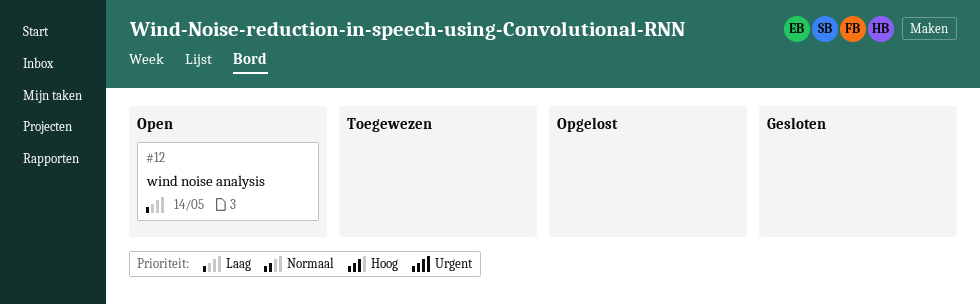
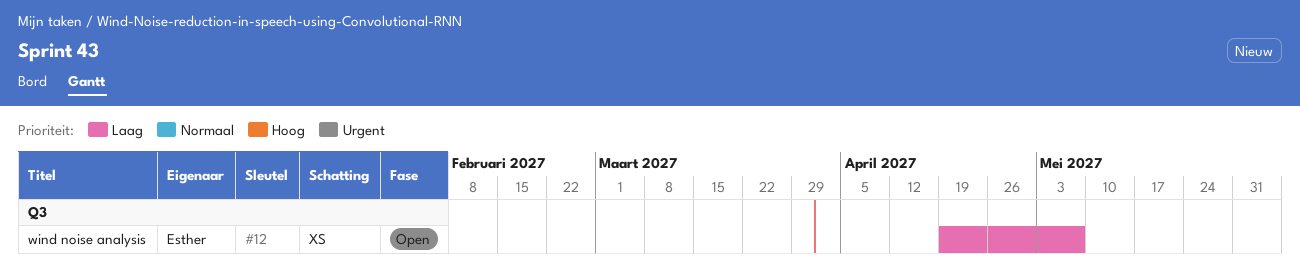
#12, due: May 14 -> May 7

